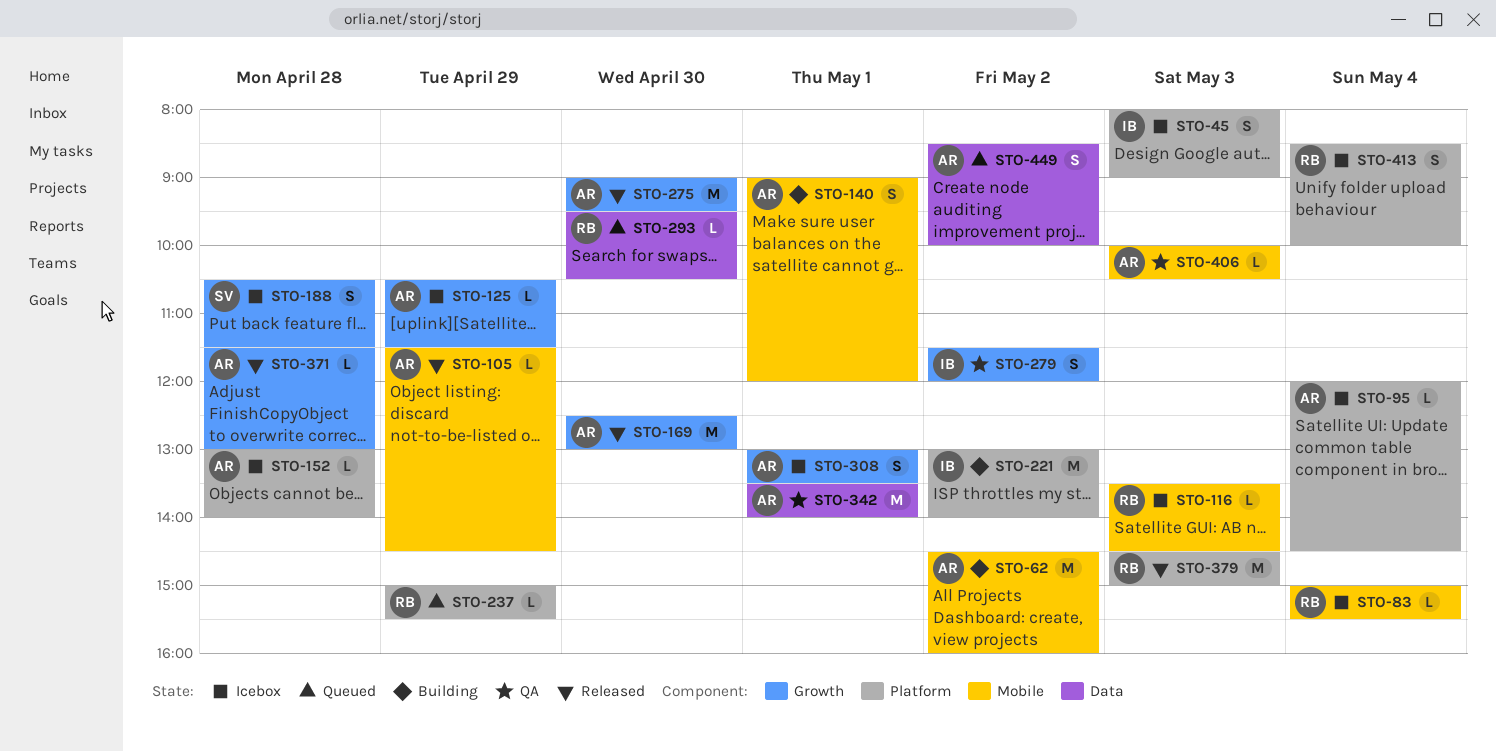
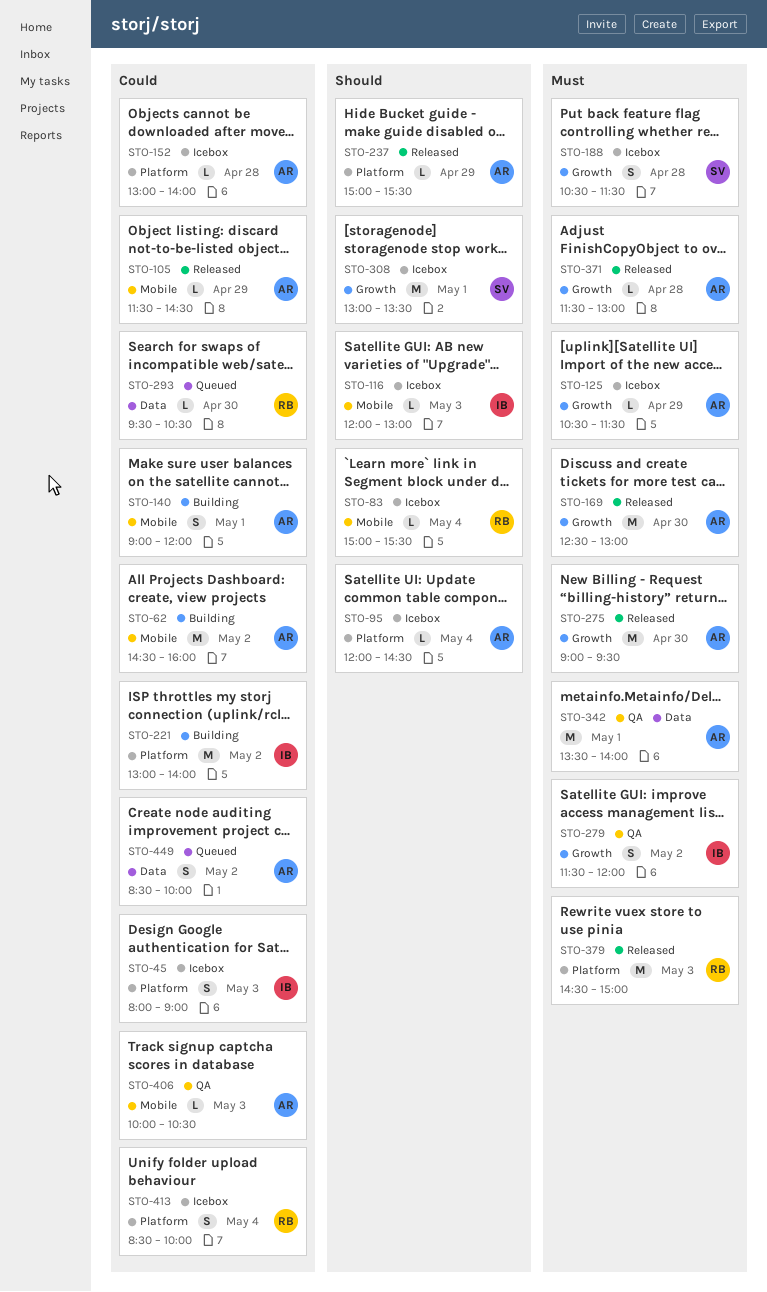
STO-116, owner: RB -> IB
STO-116, begins: 13:30 -> 12:00
STO-116, ends: 14:30 -> 13:00
STO-237, status: Queued -> Released
STO-237, owner: RB -> AR
STO-308, owner: AR -> SV
STO-308, estimate: S -> M

